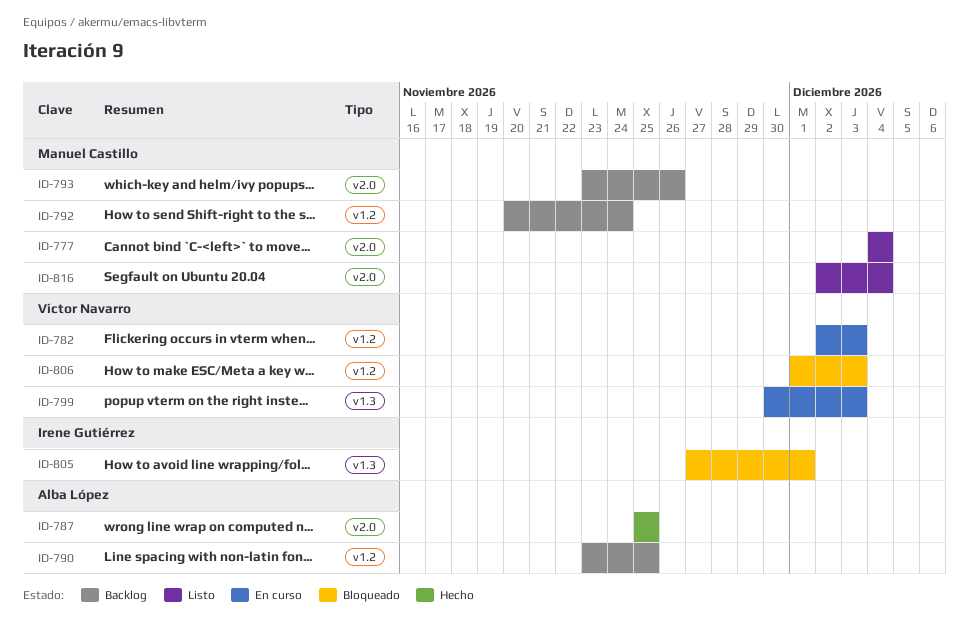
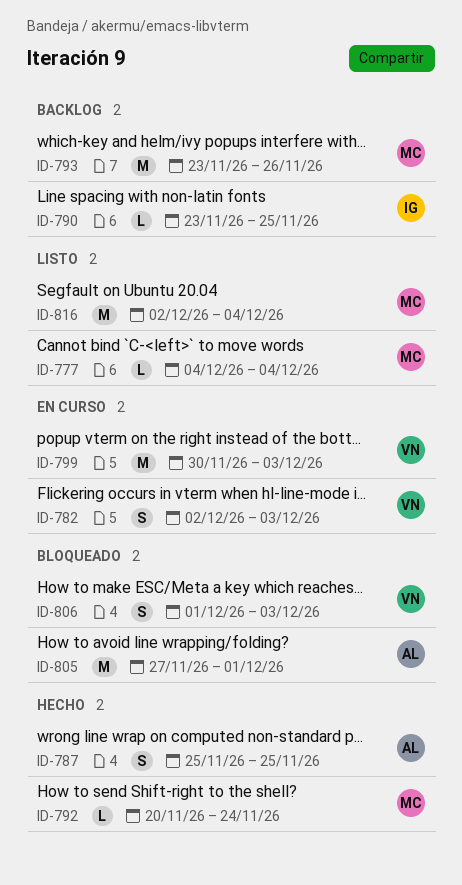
ID-790, owner: Alba López -> Irene Gutiérrez
ID-792, status: Backlog -> Hecho
ID-805, owner: Irene Gutiérrez -> Alba López

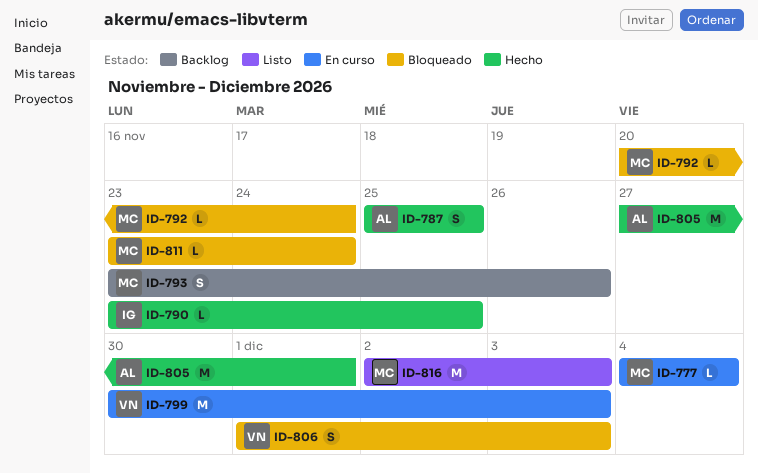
ID-777, status: Listo -> En curso
ID-782: present -> none
ID-790, status: Backlog -> Hecho
ID-792, status: Hecho -> Bloqueado
ID-793, estimate: M -> S
ID-805, status: Bloqueado -> Hecho
ID-811: none -> present
ID-816, due: Dec 4 -> Dec 3

